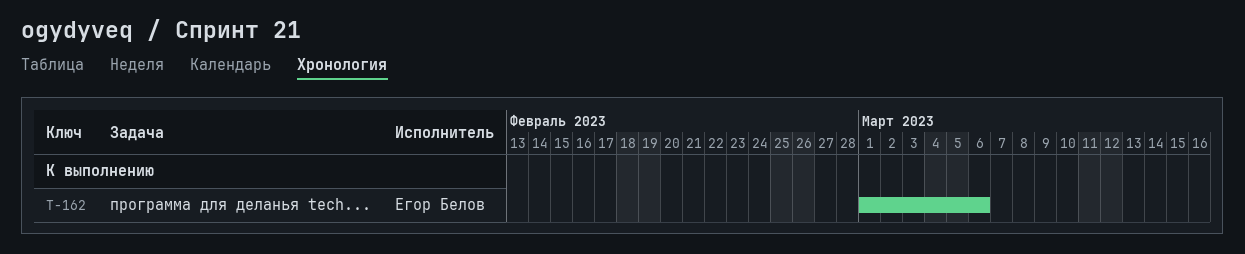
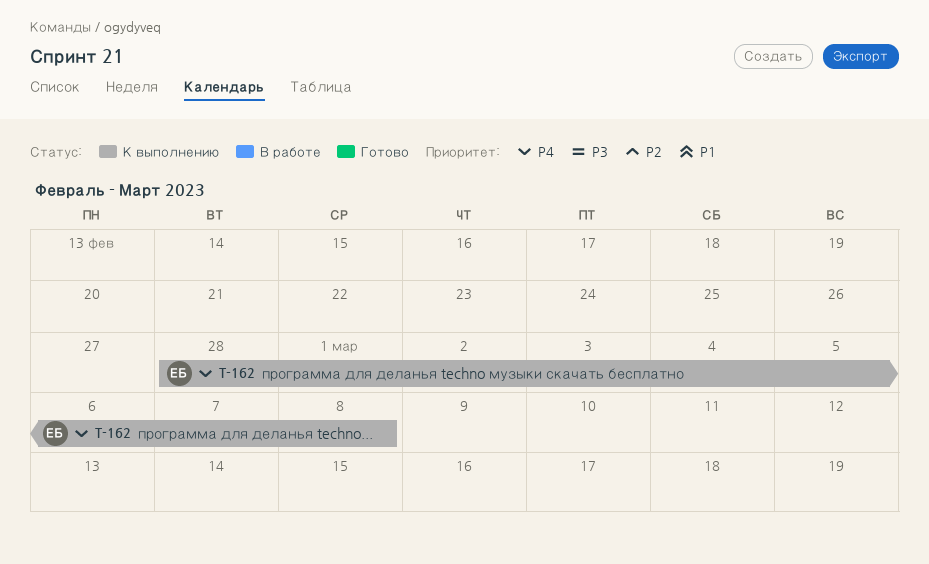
T-162, start: Mar 1 -> Feb 28
T-162, due: Mar 6 -> Mar 8

